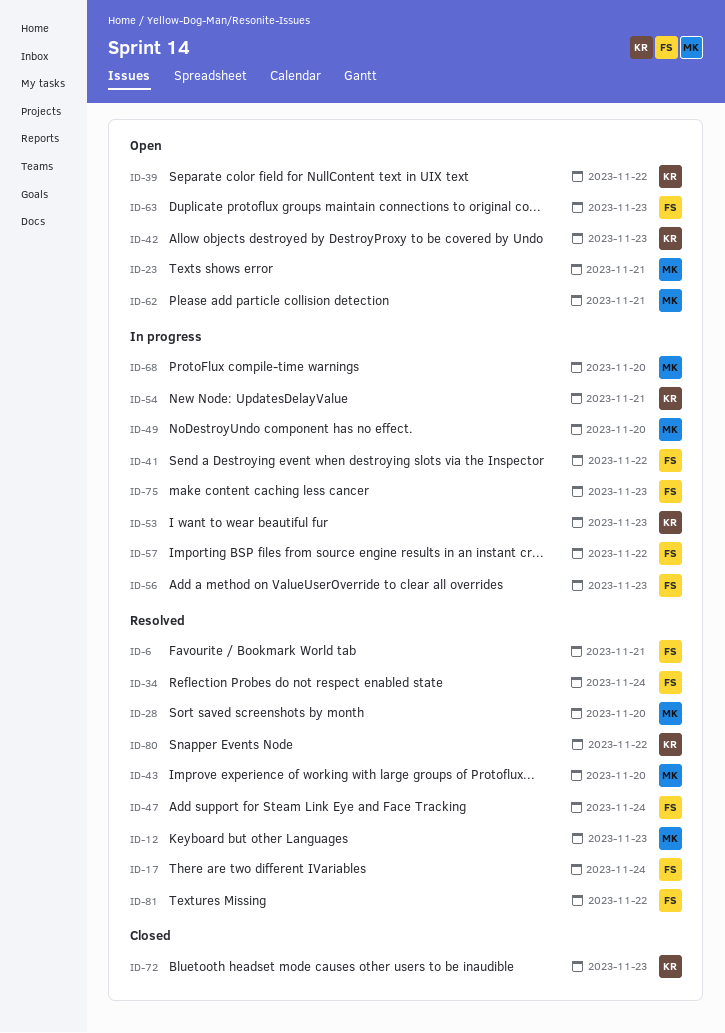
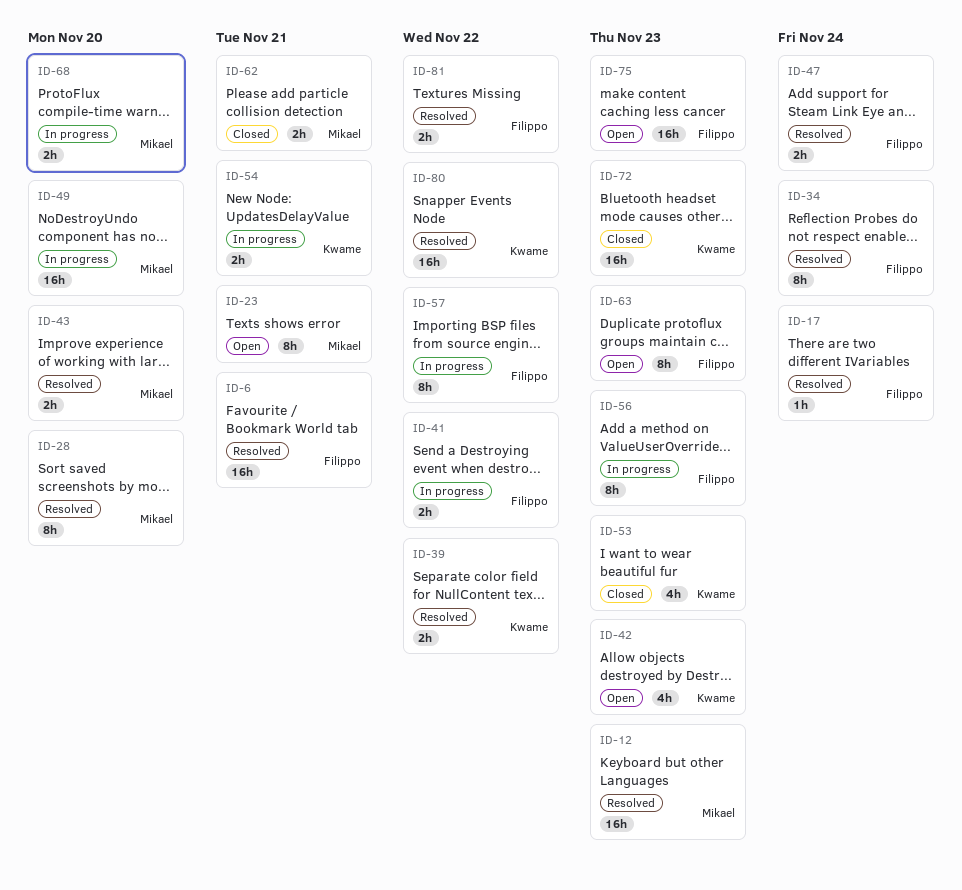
ID-39, status: Open -> Resolved
ID-53, status: In progress -> Closed
ID-62, status: Open -> Closed
ID-75, status: In progress -> Open

